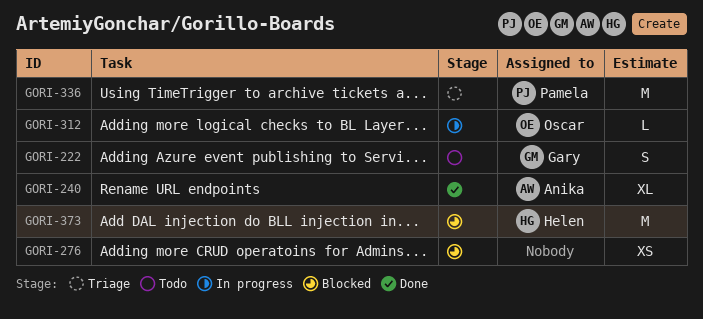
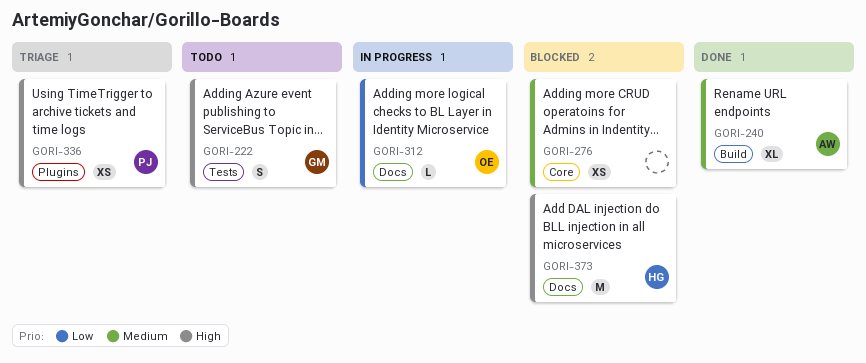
GORI-336, estimate: M -> XS

